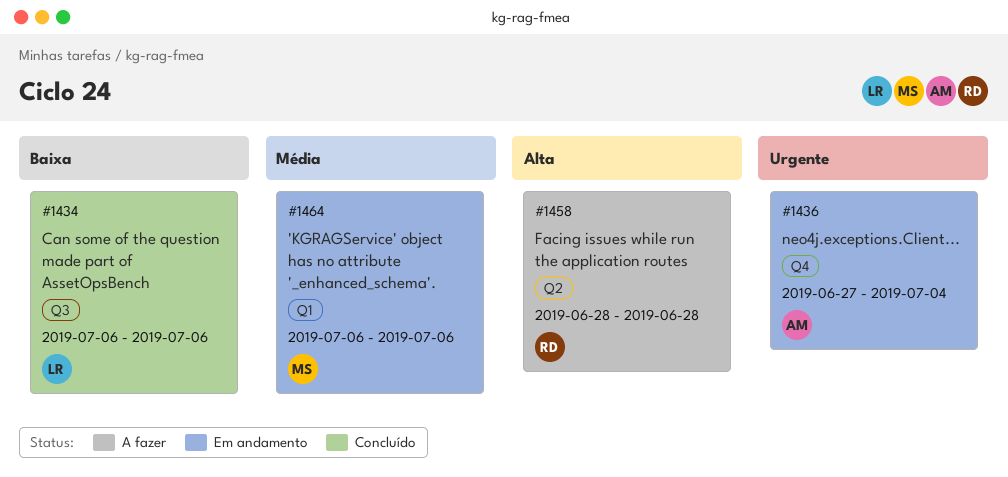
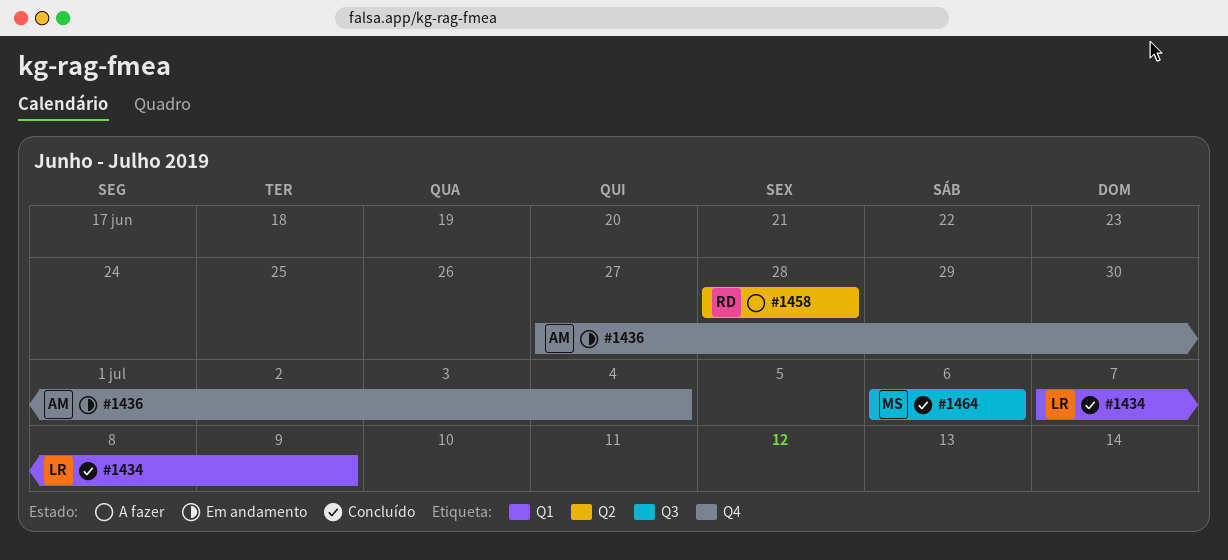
#1434, label: Q3 -> Q1
#1434, start: Jul 6 -> Jul 7
#1434, due: Jul 6 -> Jul 9
#1464, status: Em andamento -> Concluído
#1464, label: Q1 -> Q3

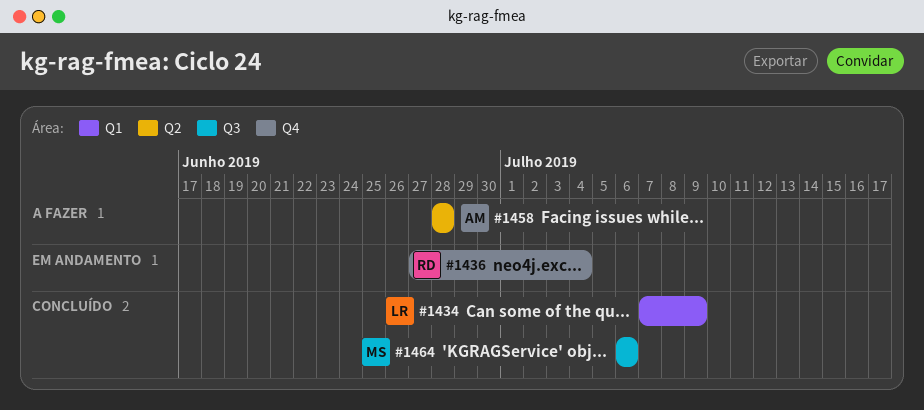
#1436, owner: AM -> RD
#1458, owner: RD -> AM

